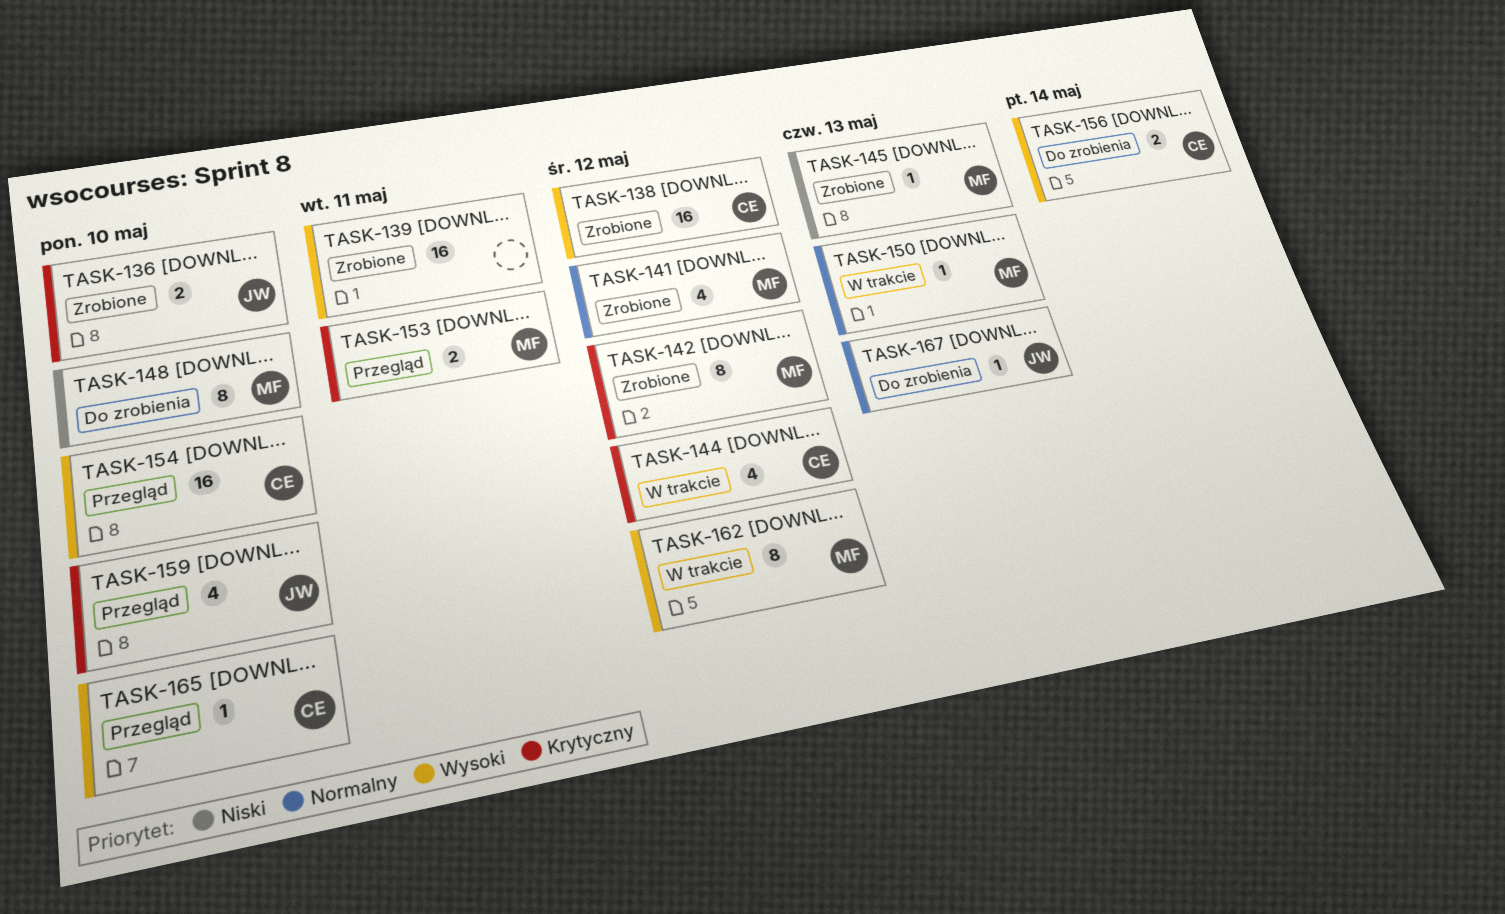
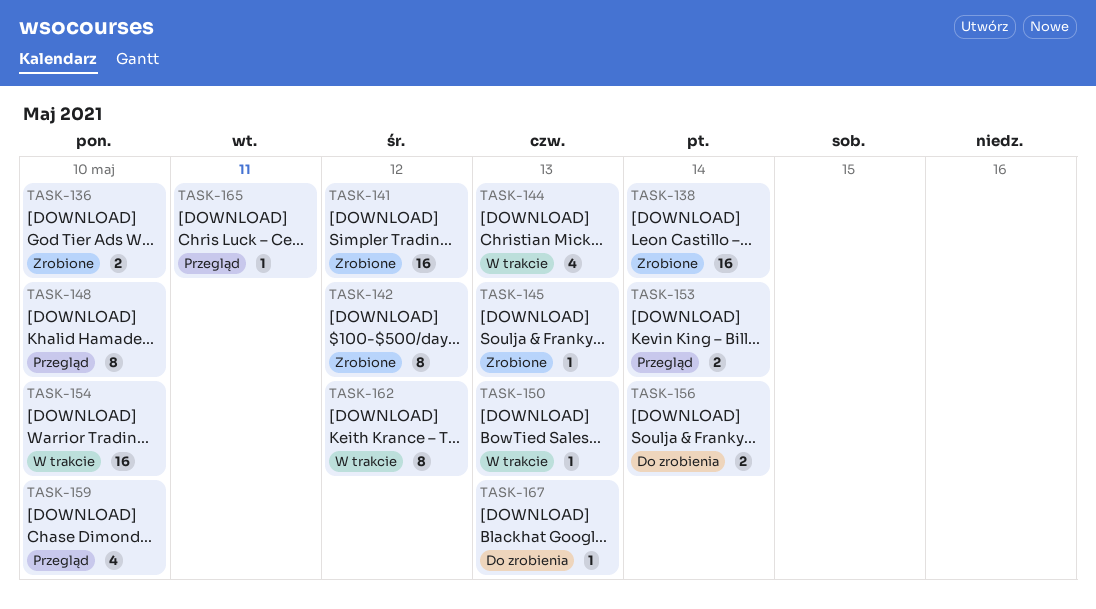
TASK-138, due: May 12 -> May 14
TASK-139: present -> none
TASK-141, estimate: 4 -> 16
TASK-144, due: May 12 -> May 13
TASK-148, status: Do zrobienia -> Przegląd
TASK-153, due: May 11 -> May 14
TASK-154, status: Przegląd -> W trakcie
TASK-165, due: May 10 -> May 11

